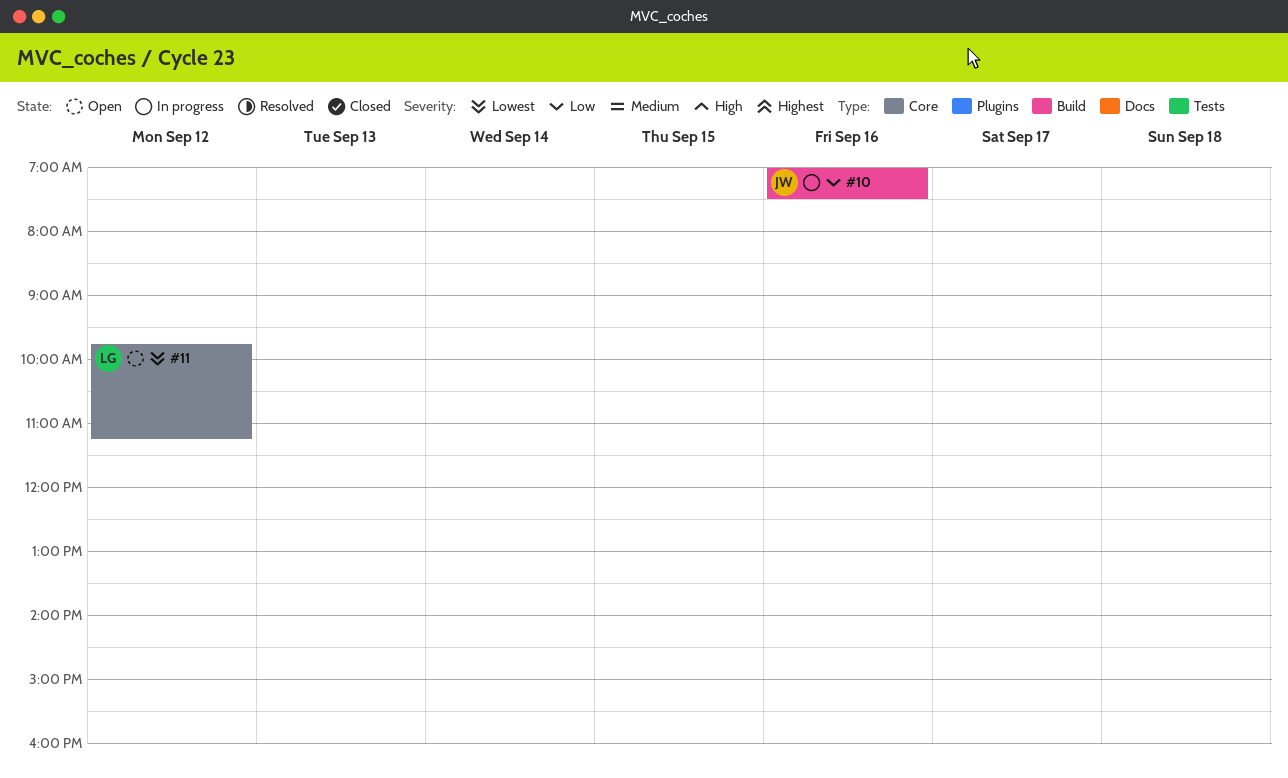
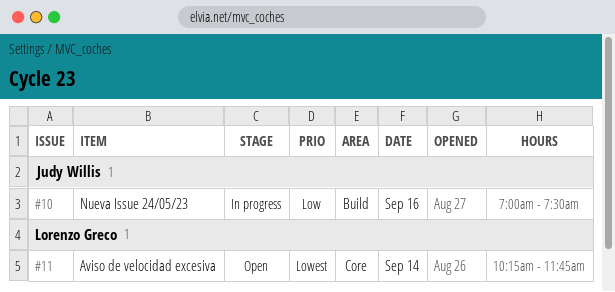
#11, day: Sep 12 -> Sep 14
#11, begins: 09:45 -> 10:15
#11, ends: 11:15 -> 11:45

